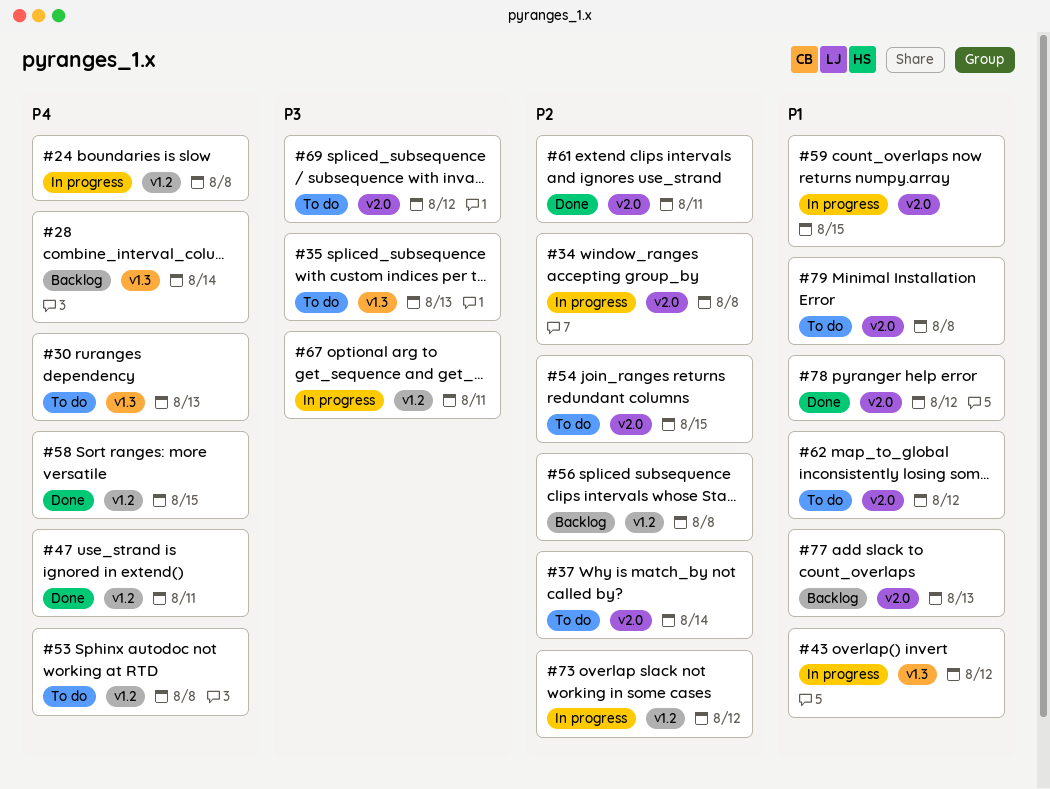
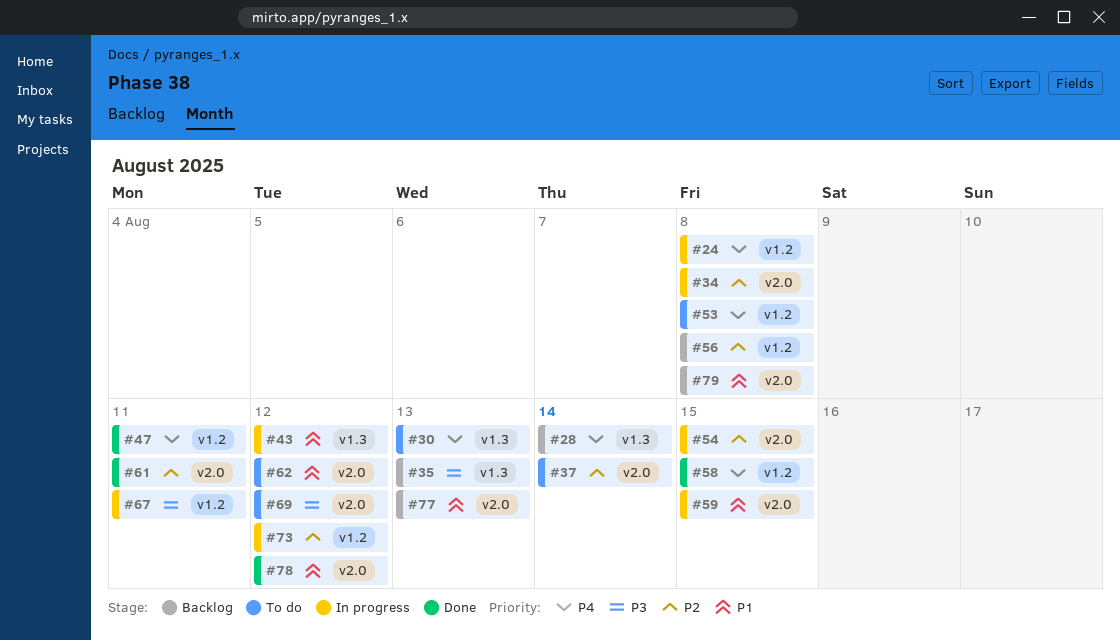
#35, status: To do -> Backlog
#54, status: To do -> In progress
#79, status: To do -> Backlog

